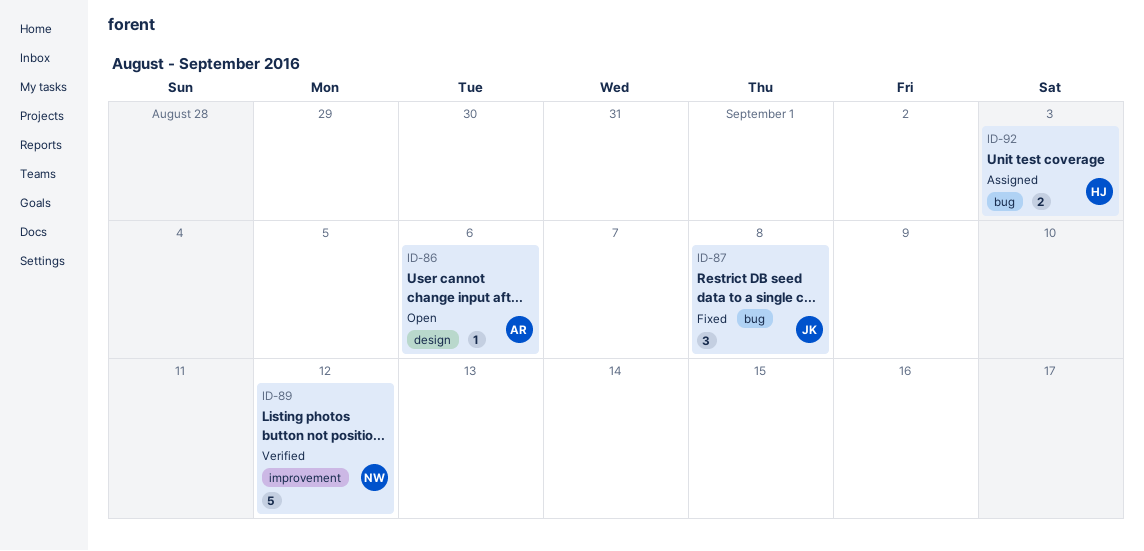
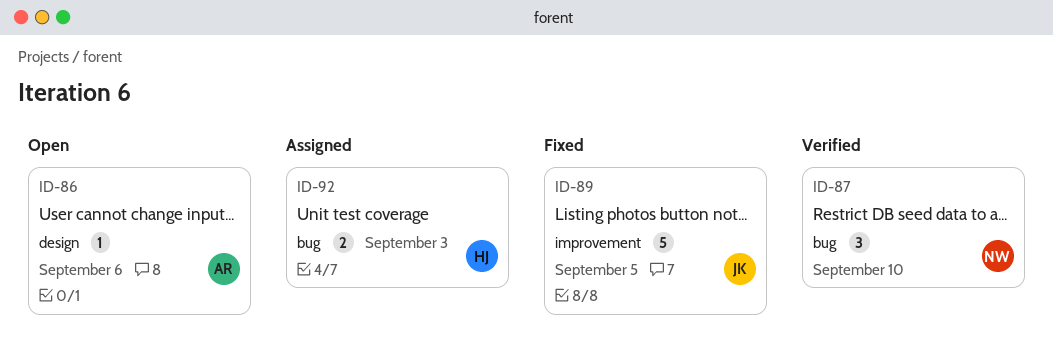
ID-87, status: Fixed -> Verified
ID-87, owner: JK -> NW
ID-87, due: Sep 8 -> Sep 10
ID-89, status: Verified -> Fixed
ID-89, owner: NW -> JK
ID-89, due: Sep 12 -> Sep 5

